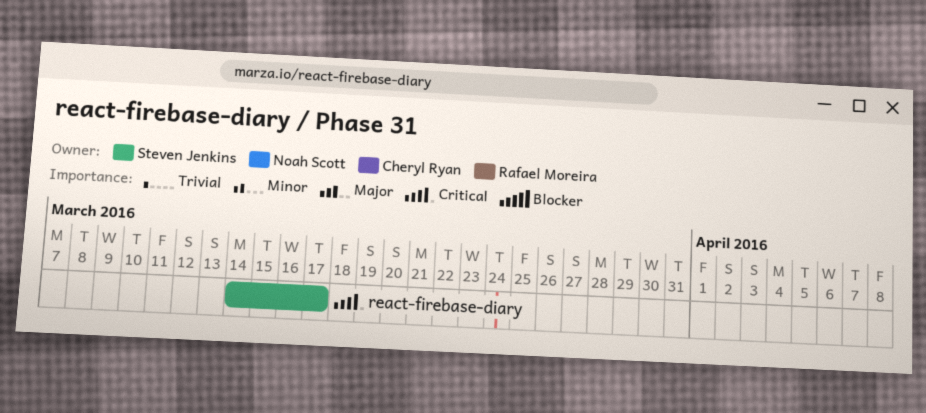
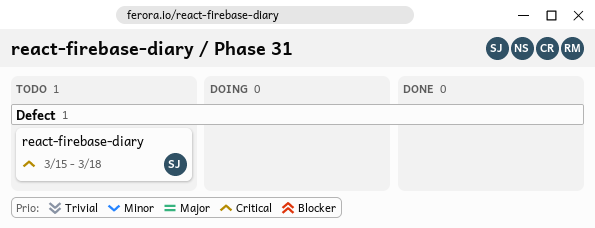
react-firebase-diary, start: Mar 14 -> Mar 15
react-firebase-diary, due: Mar 17 -> Mar 18

